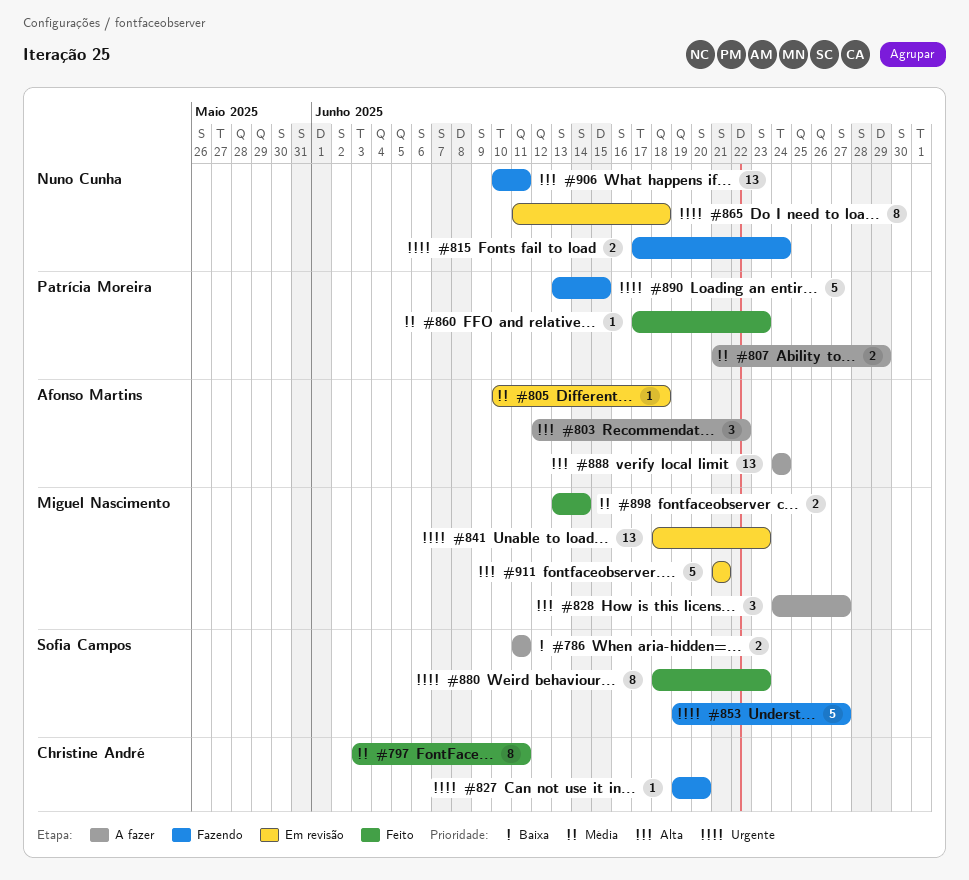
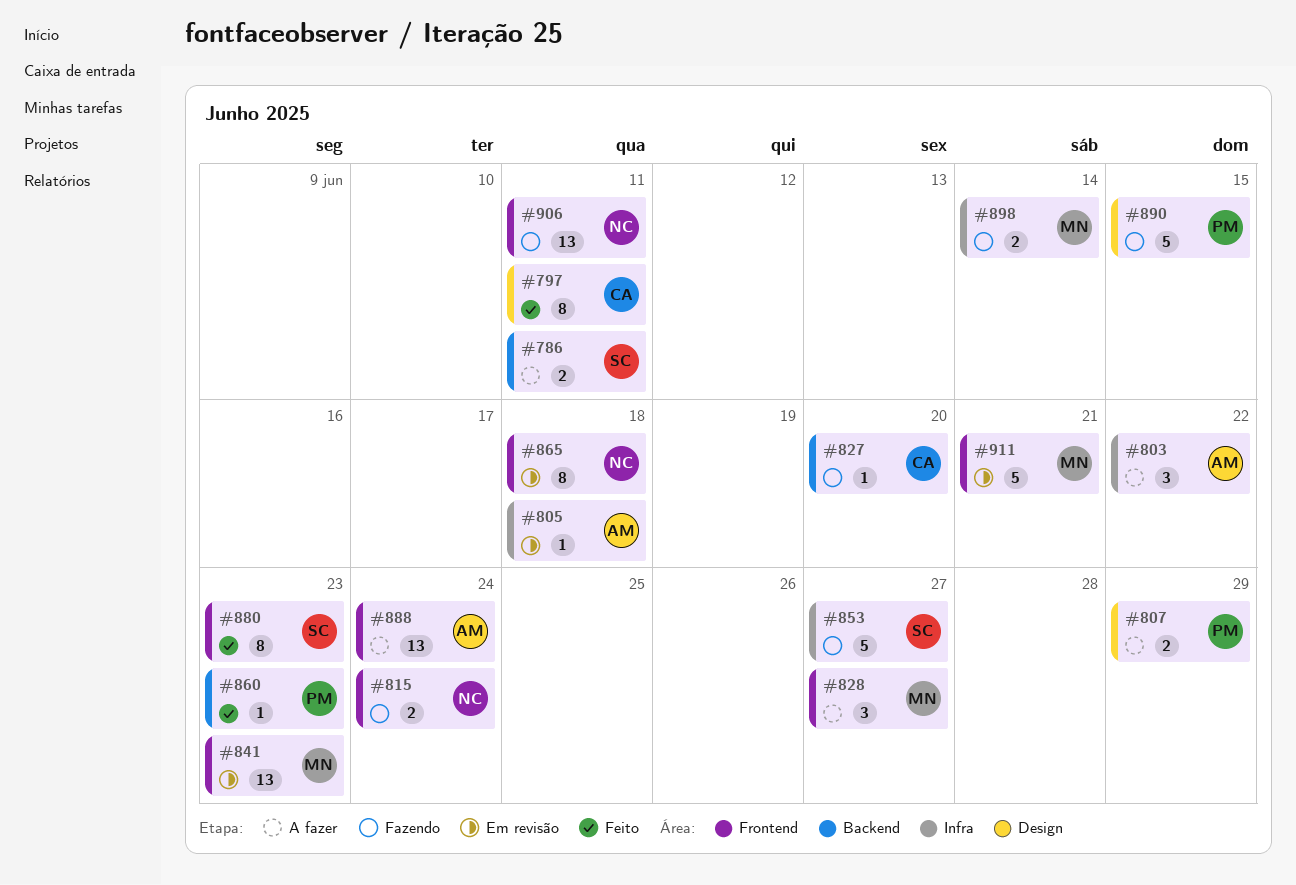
#898, status: Feito -> Fazendo

